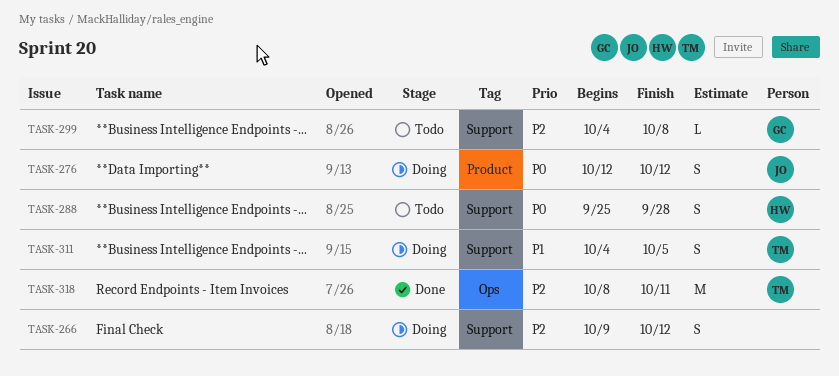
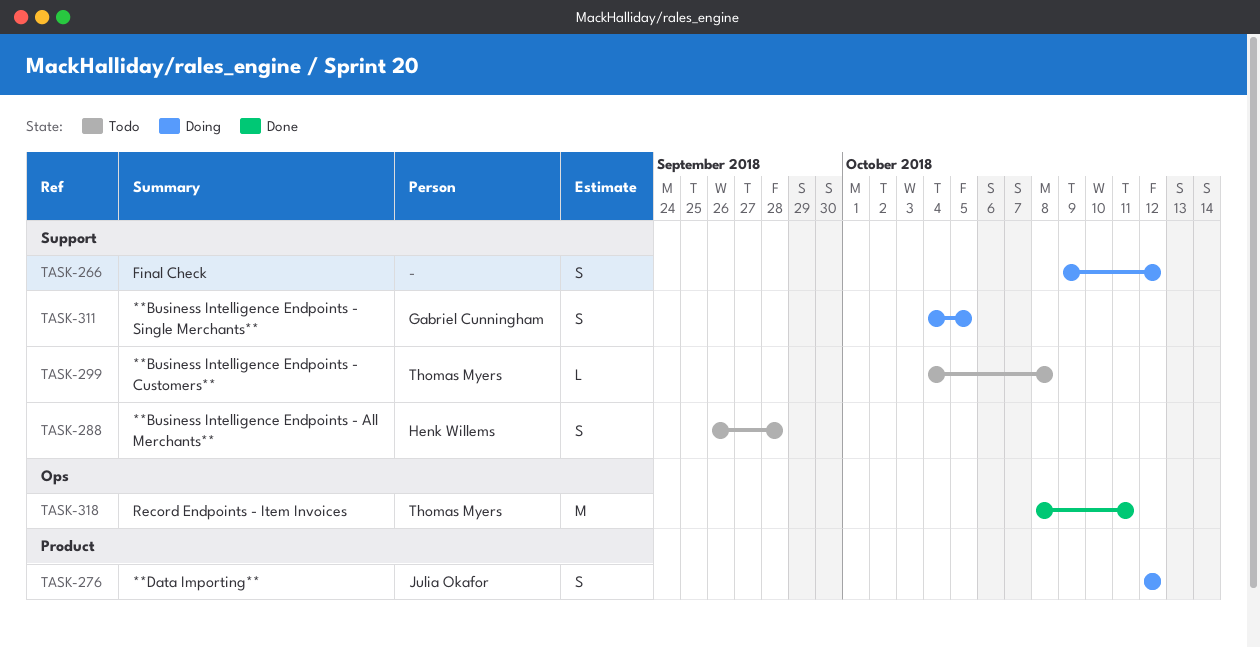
TASK-288, start: Sep 25 -> Sep 26
TASK-299, owner: Gabriel Cunningham -> Thomas Myers
TASK-311, owner: Thomas Myers -> Gabriel Cunningham

